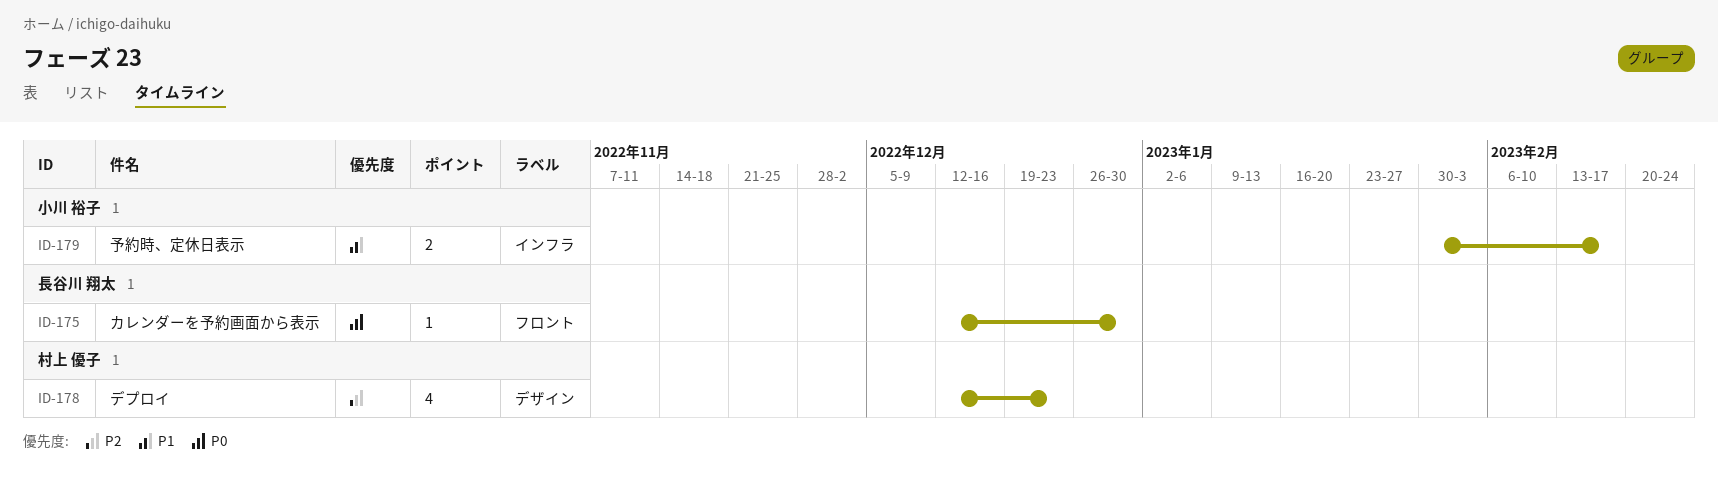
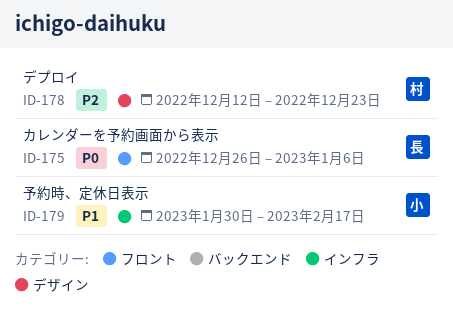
ID-175, start: Dec 12 -> Dec 26
ID-175, due: Dec 30 -> Jan 6

